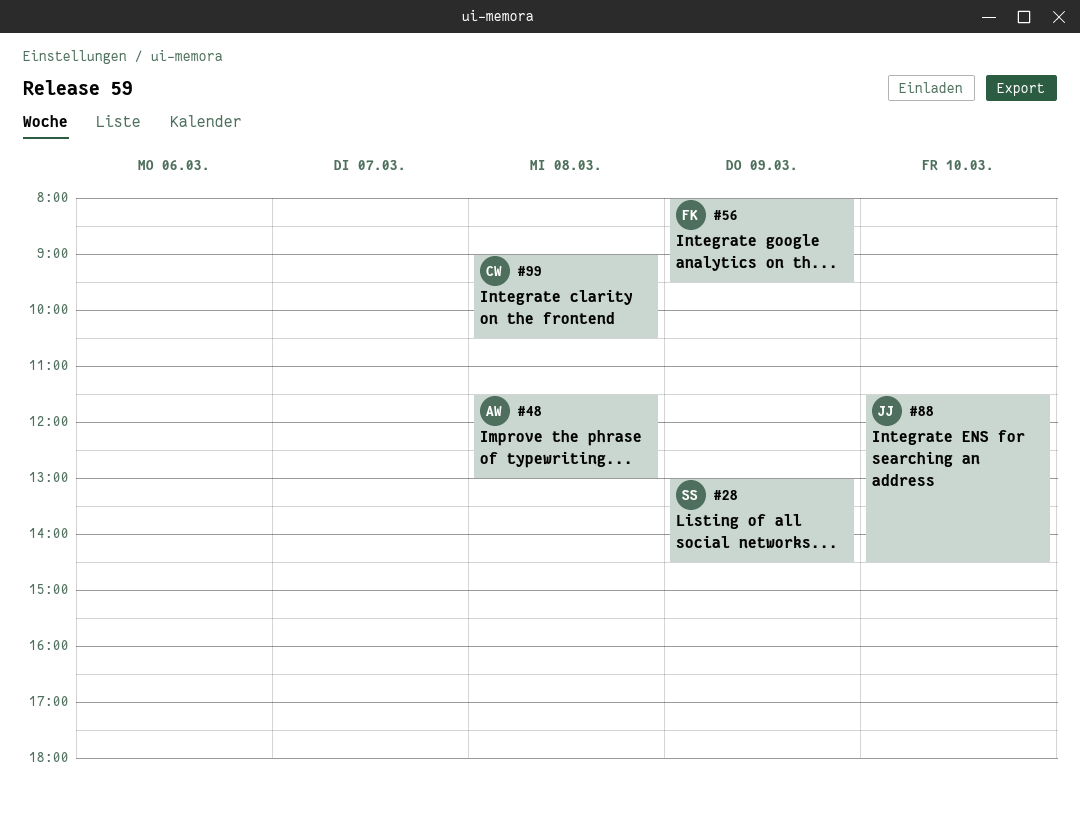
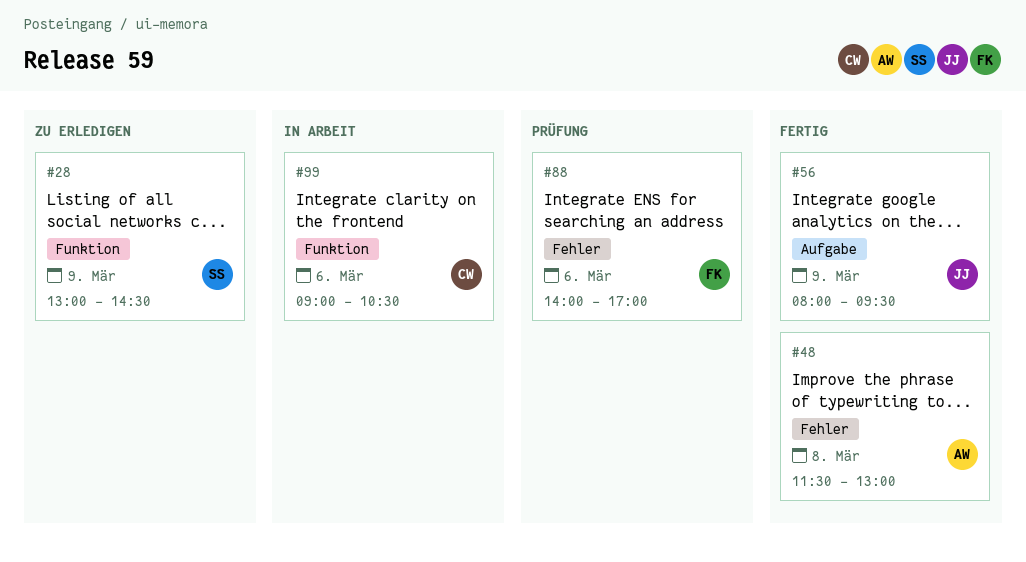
#56, owner: FK -> JJ
#88, owner: JJ -> FK
#88, day: Mar 10 -> Mar 6
#88, begins: 11:30 -> 14:00
#88, ends: 14:30 -> 17:00
#99, day: Mar 8 -> Mar 6

